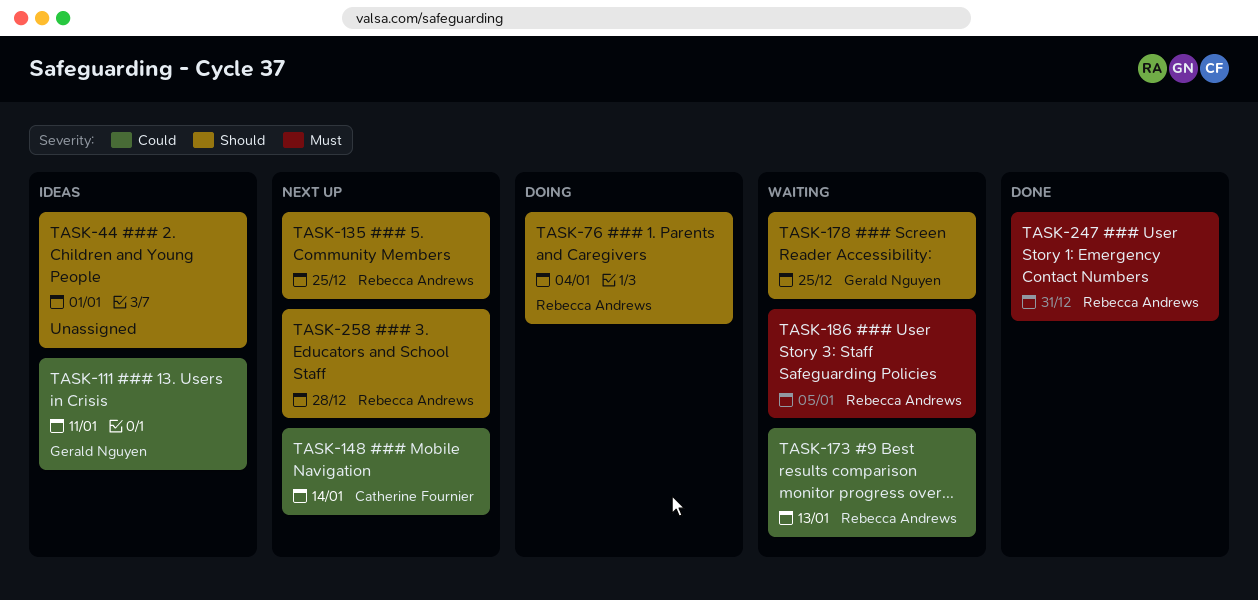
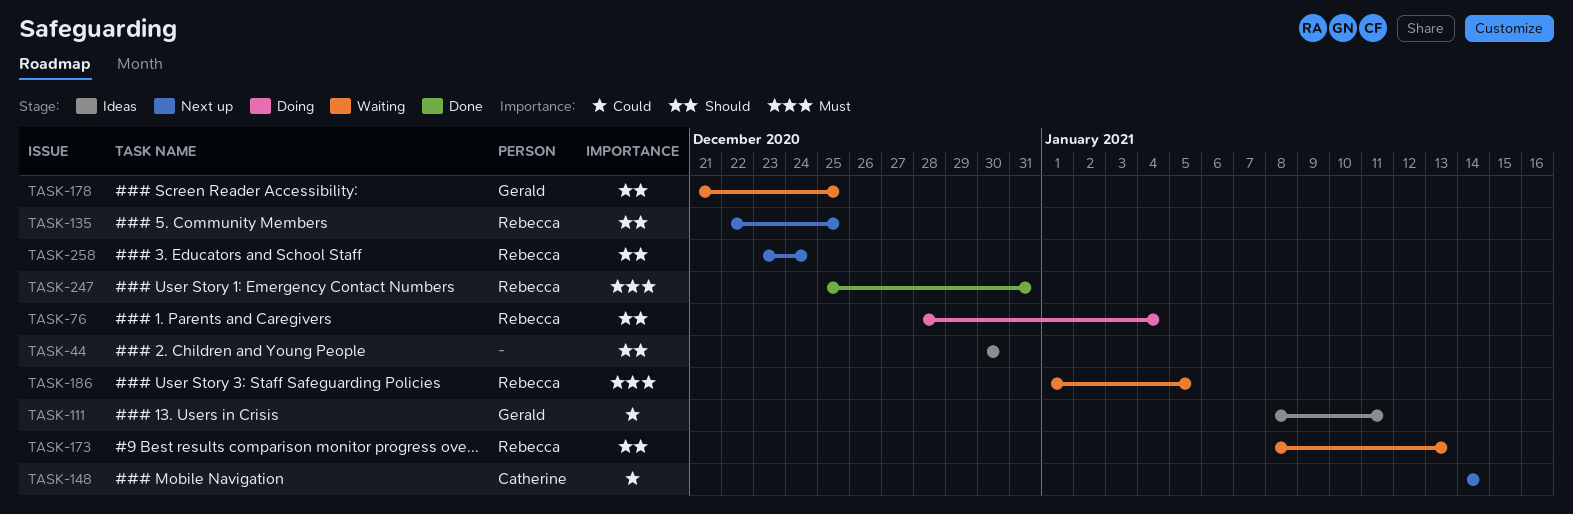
TASK-44, due: Jan 1 -> Dec 30
TASK-173, priority: Could -> Should
TASK-258, due: Dec 28 -> Dec 24

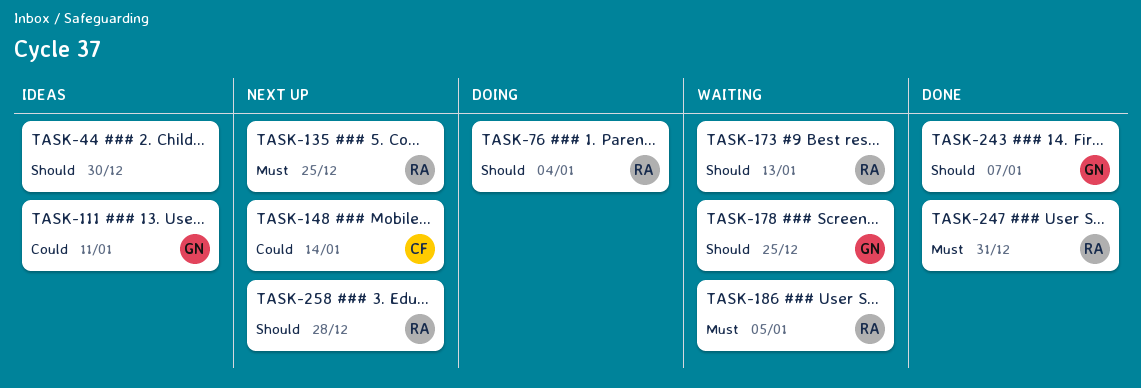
TASK-135, priority: Should -> Must
TASK-243: none -> present
TASK-258, due: Dec 24 -> Dec 28

